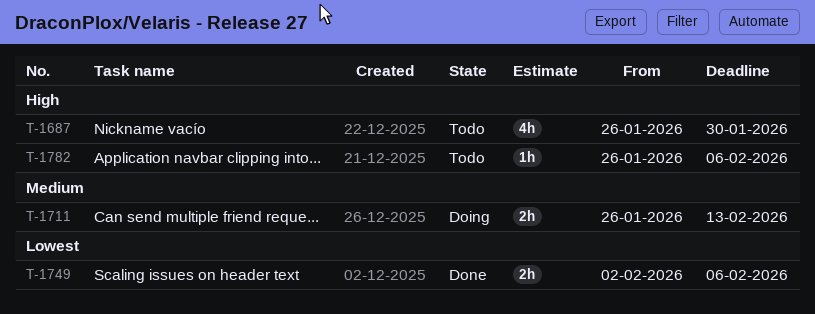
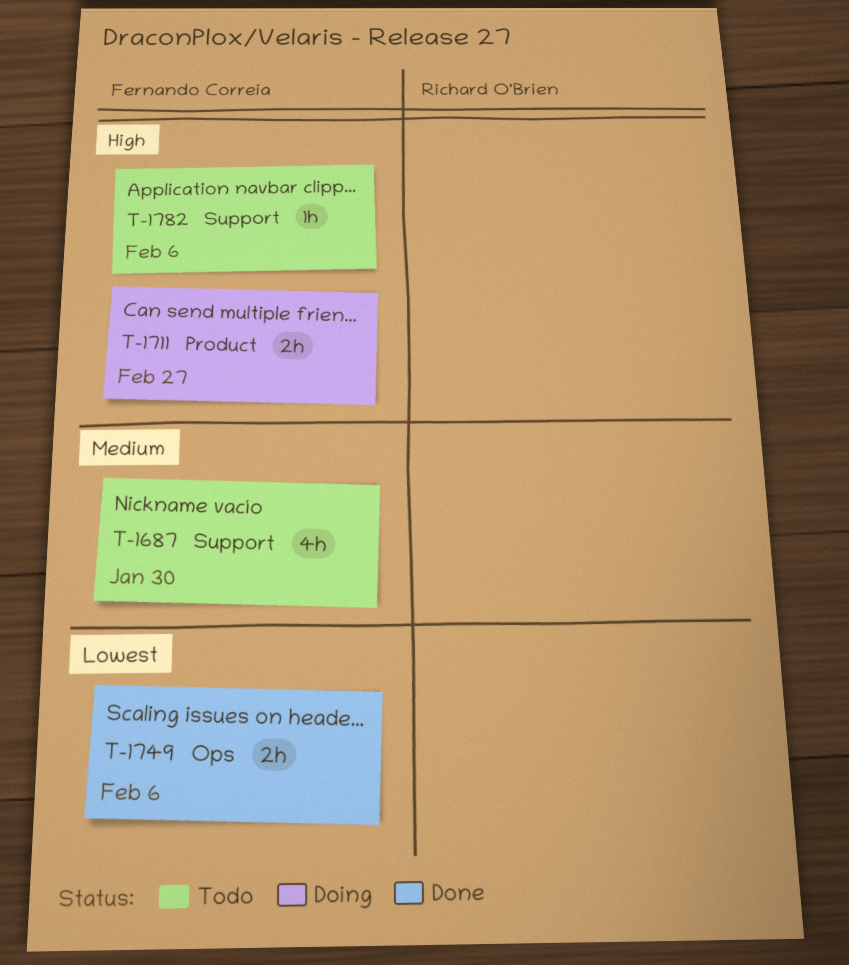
T-1687, priority: High -> Medium
T-1711, priority: Medium -> High
T-1711, due: Feb 13 -> Feb 27

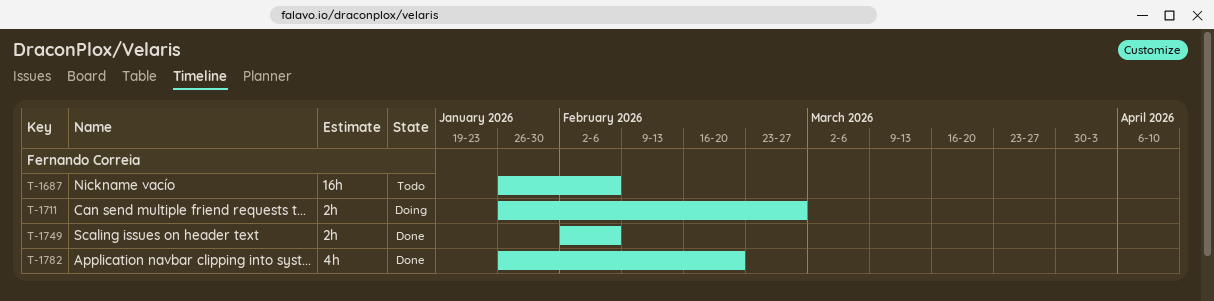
T-1687, estimate: 4h -> 16h
T-1687, due: Jan 30 -> Feb 6
T-1782, status: Todo -> Done
T-1782, estimate: 1h -> 4h
T-1782, due: Feb 6 -> Feb 20

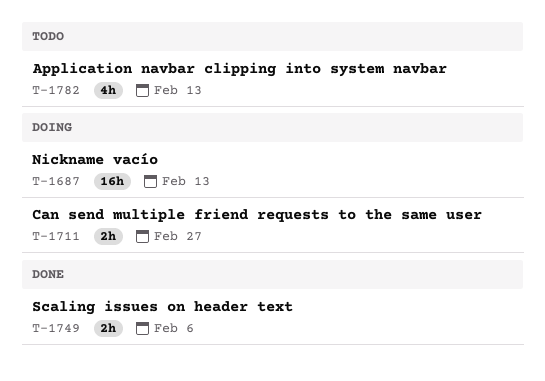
T-1687, status: Todo -> Doing
T-1687, due: Feb 6 -> Feb 13
T-1782, status: Done -> Todo
T-1782, due: Feb 20 -> Feb 13

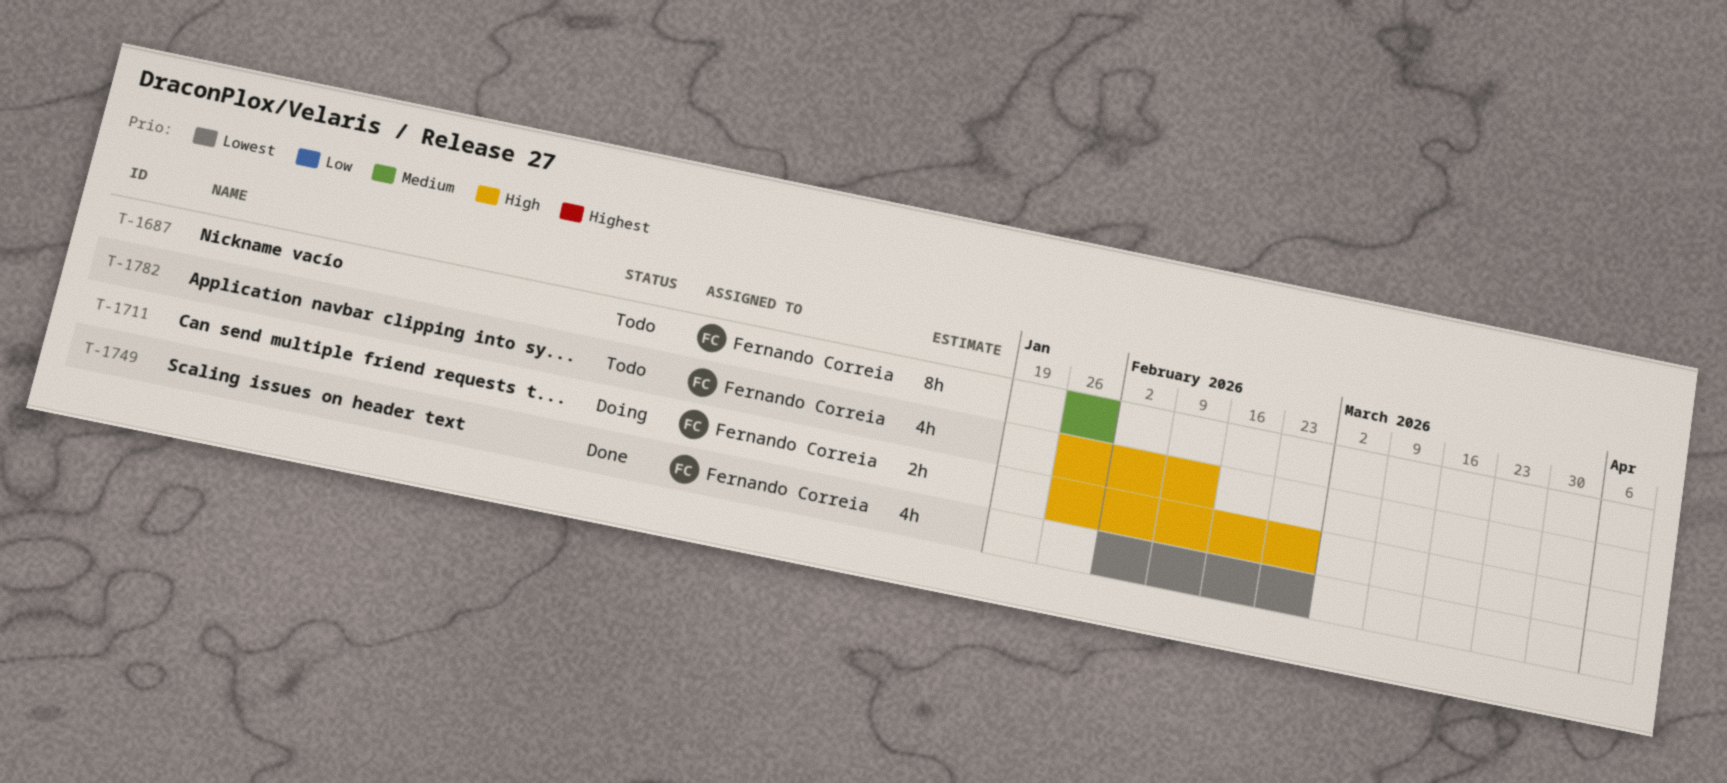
T-1687, status: Doing -> Todo
T-1687, estimate: 16h -> 8h
T-1687, due: Feb 13 -> Jan 30
T-1749, estimate: 2h -> 4h
T-1749, due: Feb 6 -> Feb 27

